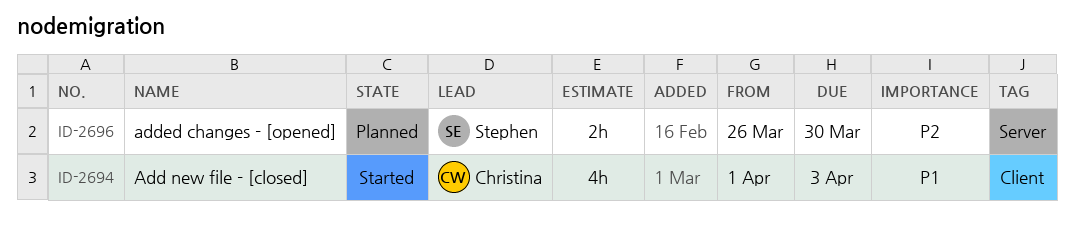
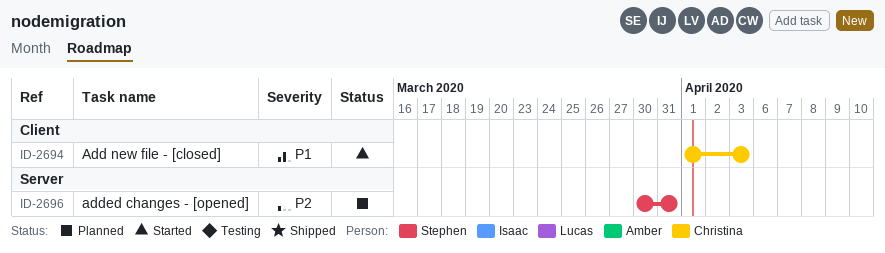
ID-2696, start: Mar 26 -> Mar 30
ID-2696, due: Mar 30 -> Mar 31

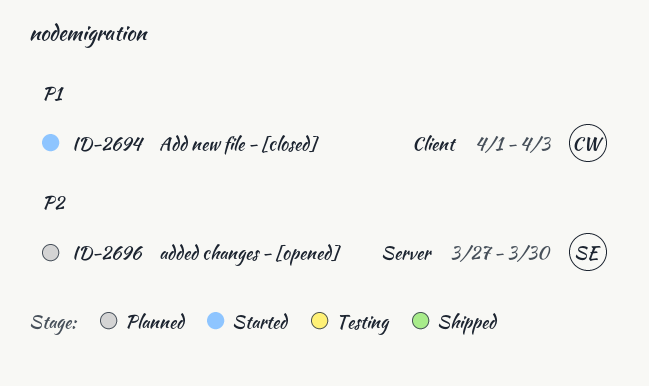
ID-2696, start: Mar 30 -> Mar 27
ID-2696, due: Mar 31 -> Mar 30

